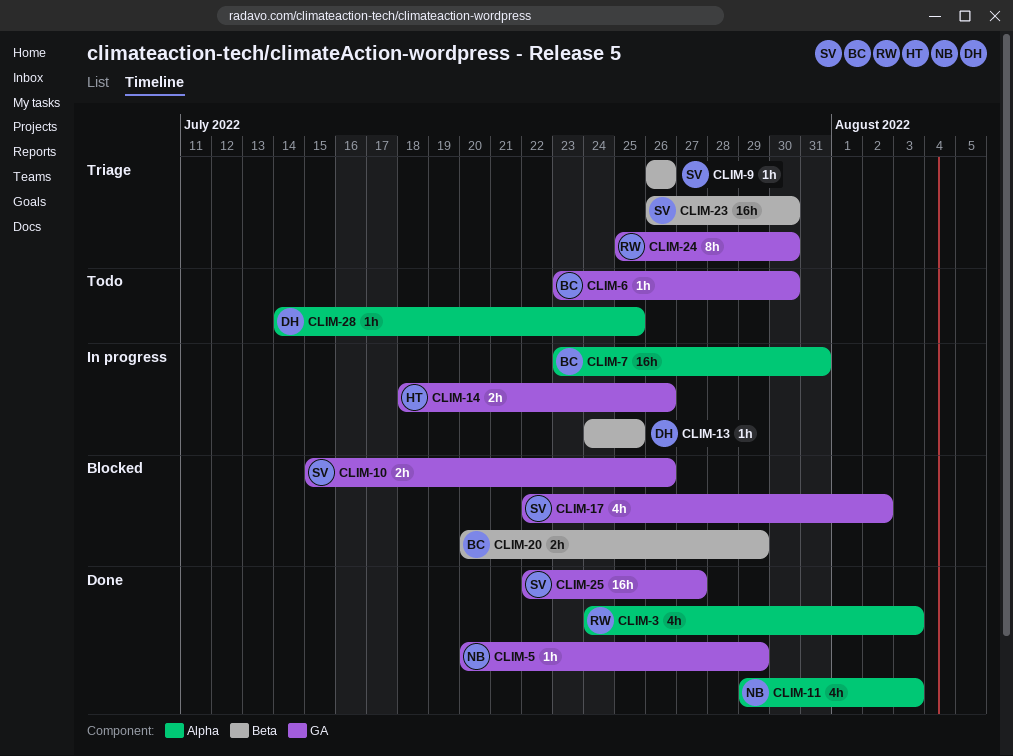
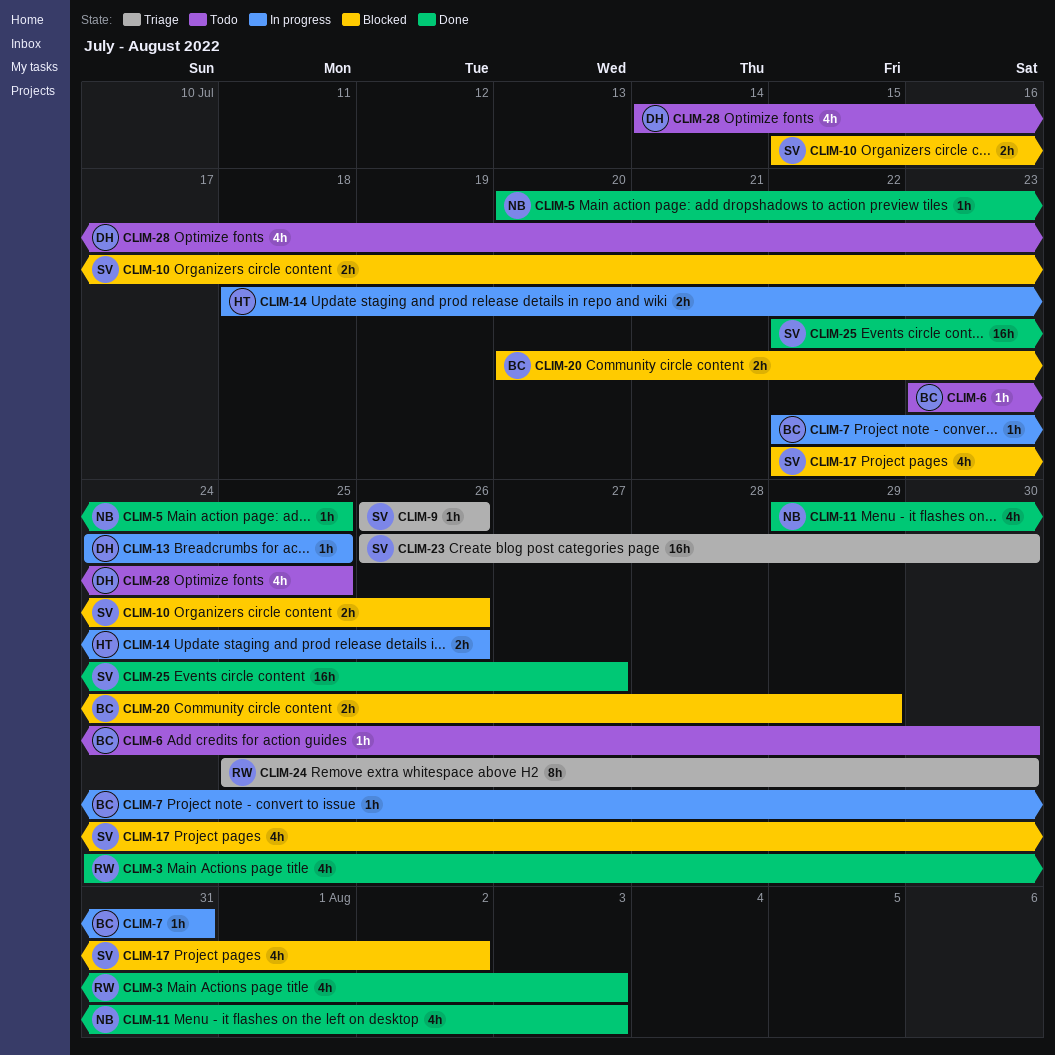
CLIM-5, due: Jul 29 -> Jul 25
CLIM-7, estimate: 16h -> 1h
CLIM-7, start: Jul 23 -> Jul 22
CLIM-28, estimate: 1h -> 4h

